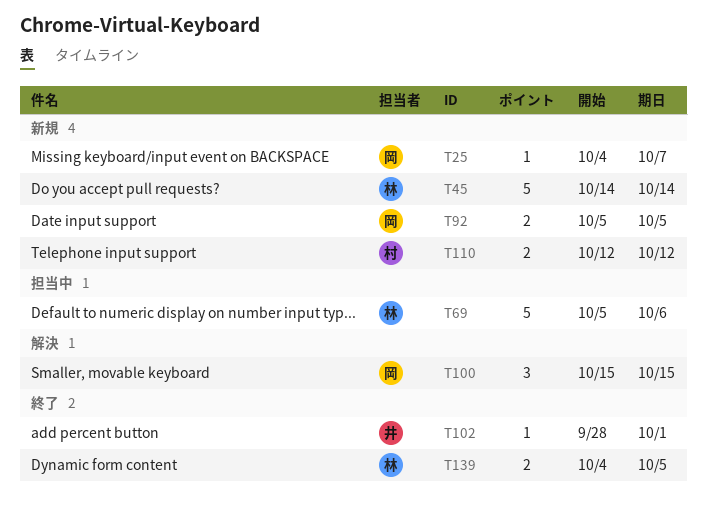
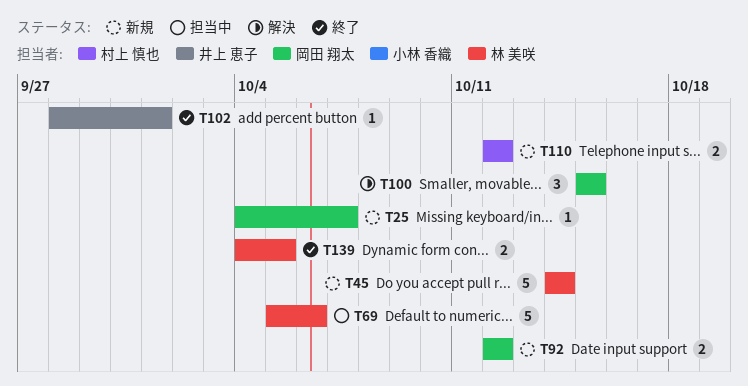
T92, start: Oct 5 -> Oct 12
T92, due: Oct 5 -> Oct 12

